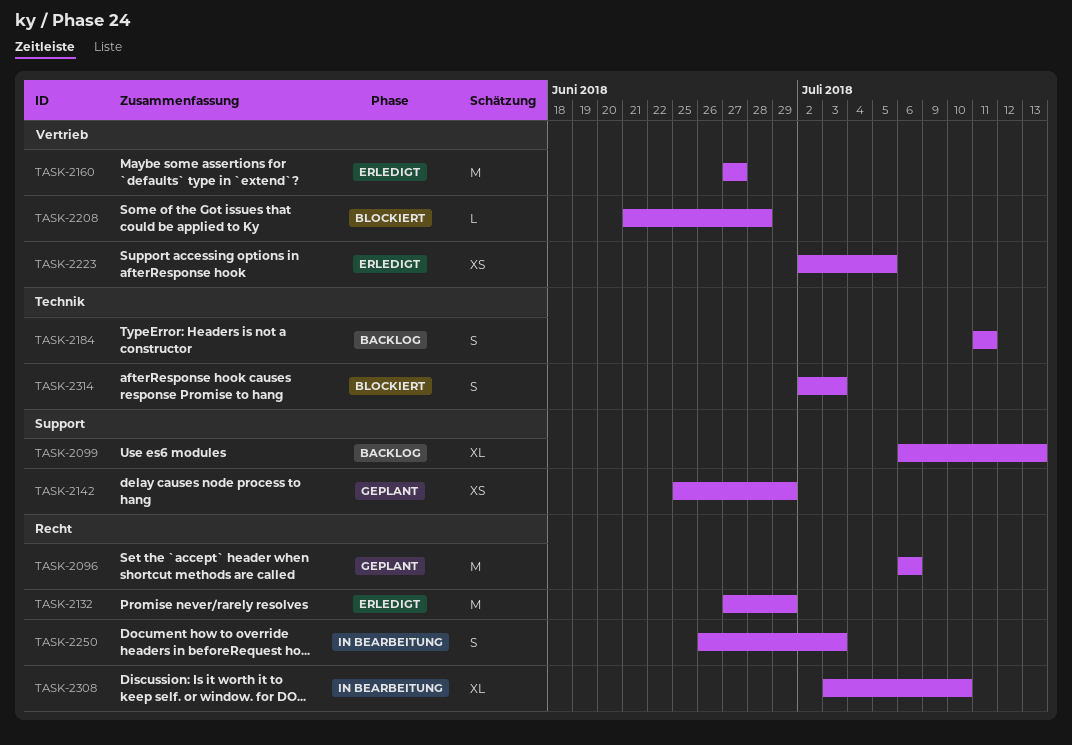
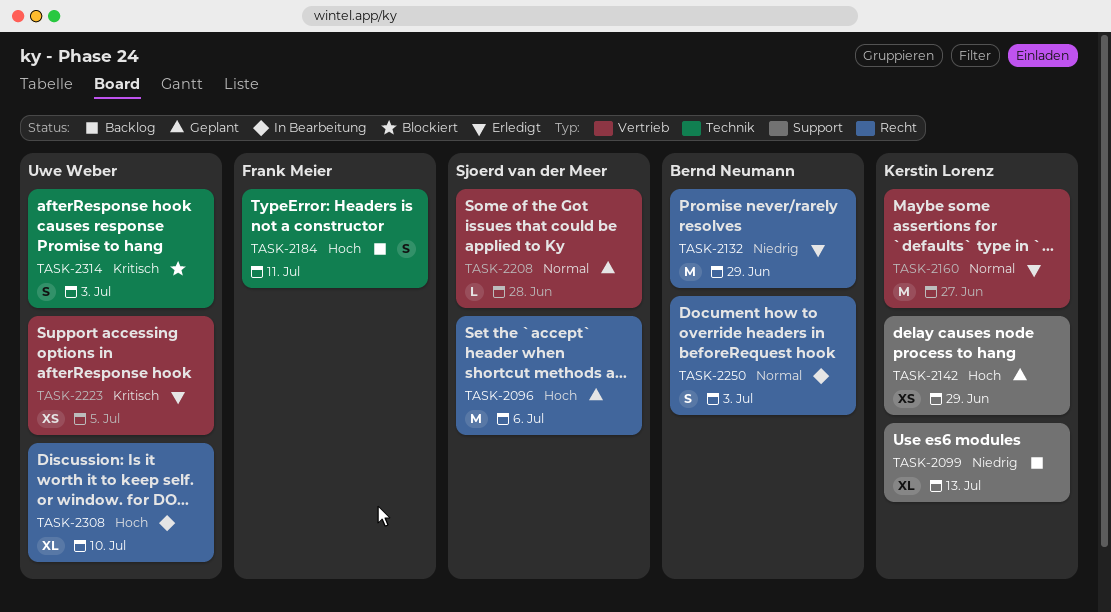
TASK-2208, status: Blockiert -> Geplant

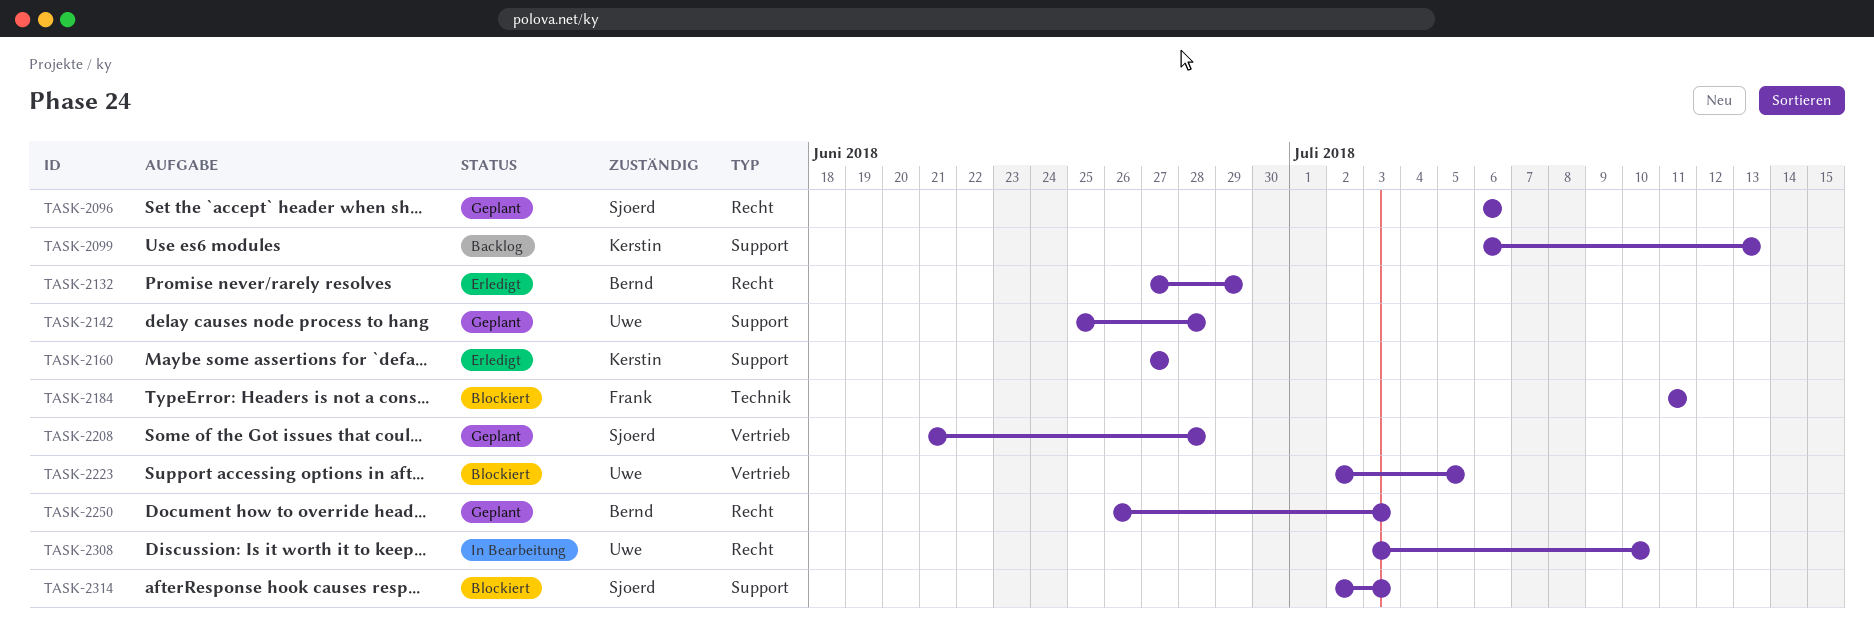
TASK-2142, owner: Kerstin Lorenz -> Uwe Weber
TASK-2142, due: Jun 29 -> Jun 28
TASK-2160, label: Vertrieb -> Support
TASK-2184, status: Backlog -> Blockiert
TASK-2223, status: Erledigt -> Blockiert
TASK-2250, status: In Bearbeitung -> Geplant
TASK-2314, owner: Uwe Weber -> Sjoerd van der Meer
TASK-2314, label: Technik -> Support

